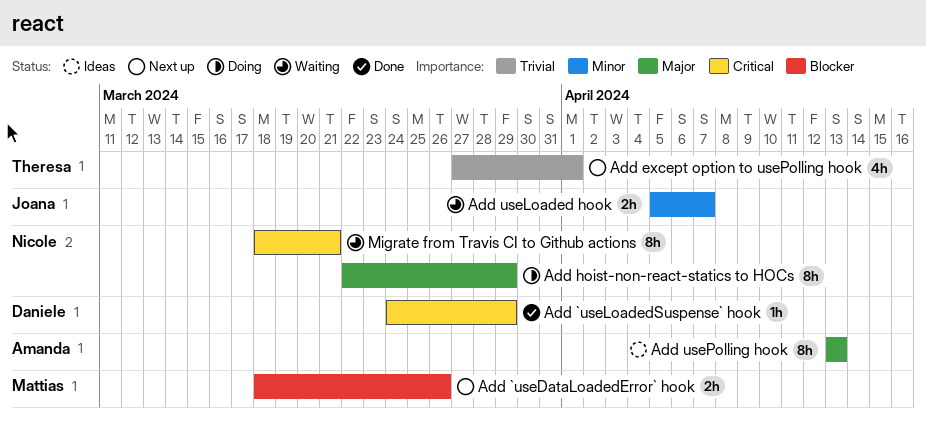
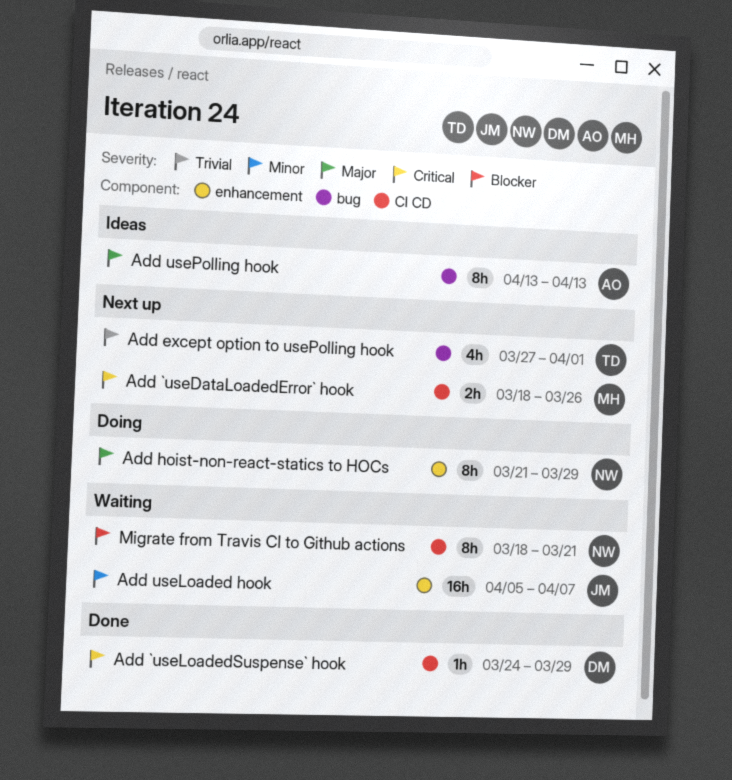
Add `useDataLoadedError` hook, priority: Blocker -> Critical
Add hoist-non-react-statics to HOCs, start: Mar 22 -> Mar 21
Add useLoaded hook, estimate: 2h -> 16h
Migrate from Travis CI to Github actions, priority: Critical -> Blocker

